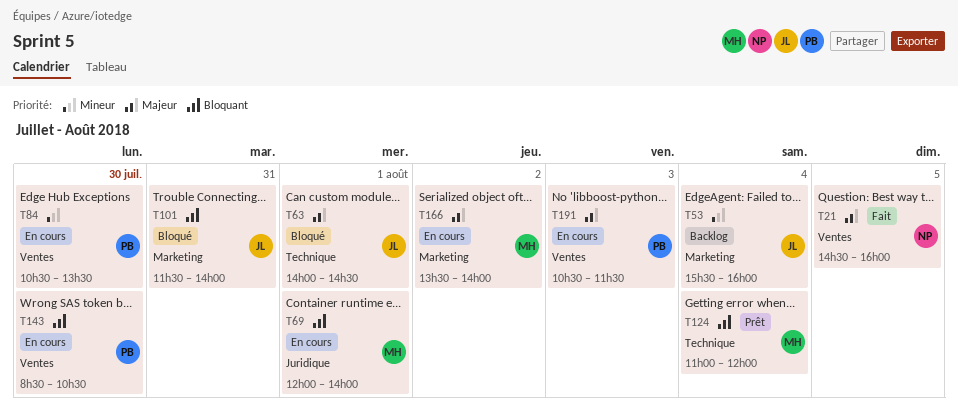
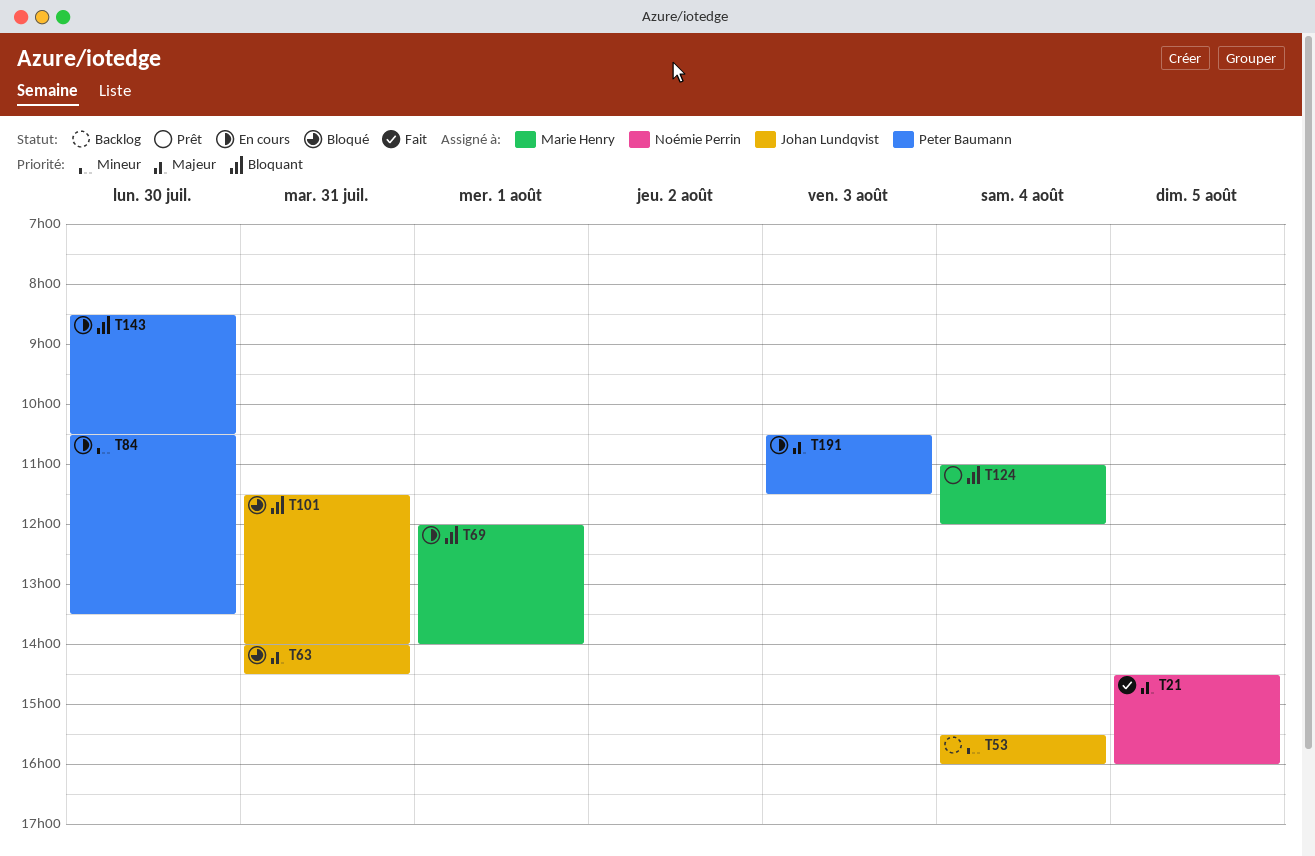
T63, day: Aug 1 -> Jul 31
T166: present -> none

